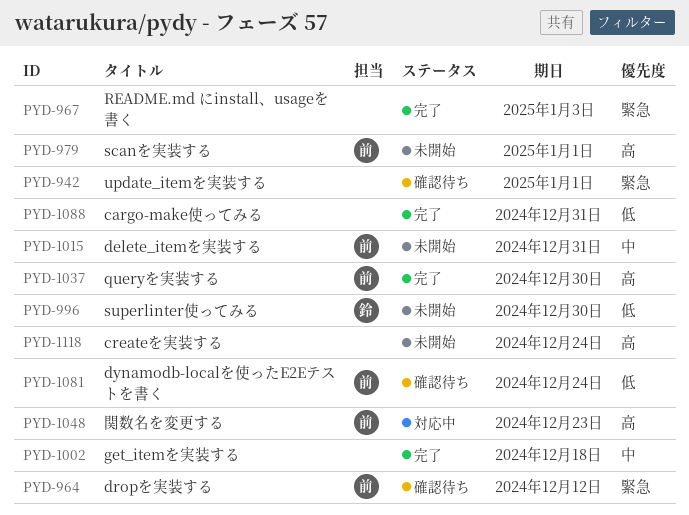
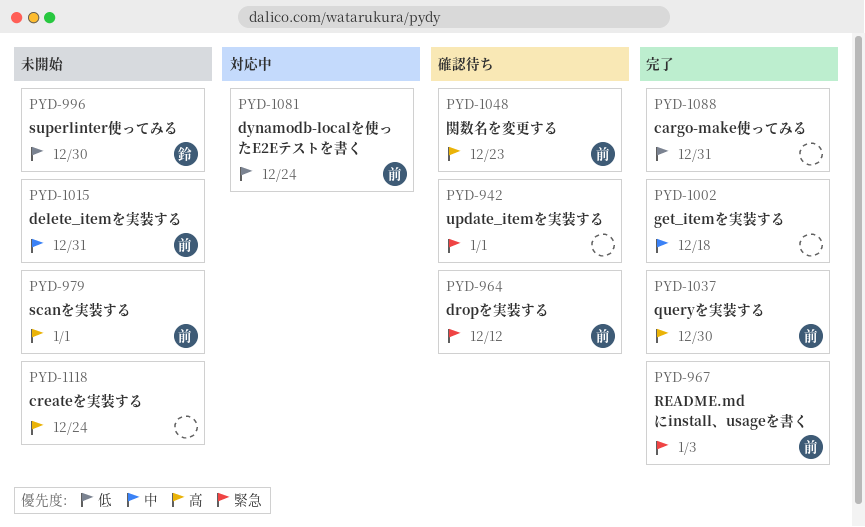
PYD-967, owner: none -> 前
PYD-1048, status: 対応中 -> 確認待ち
PYD-1081, status: 確認待ち -> 対応中

